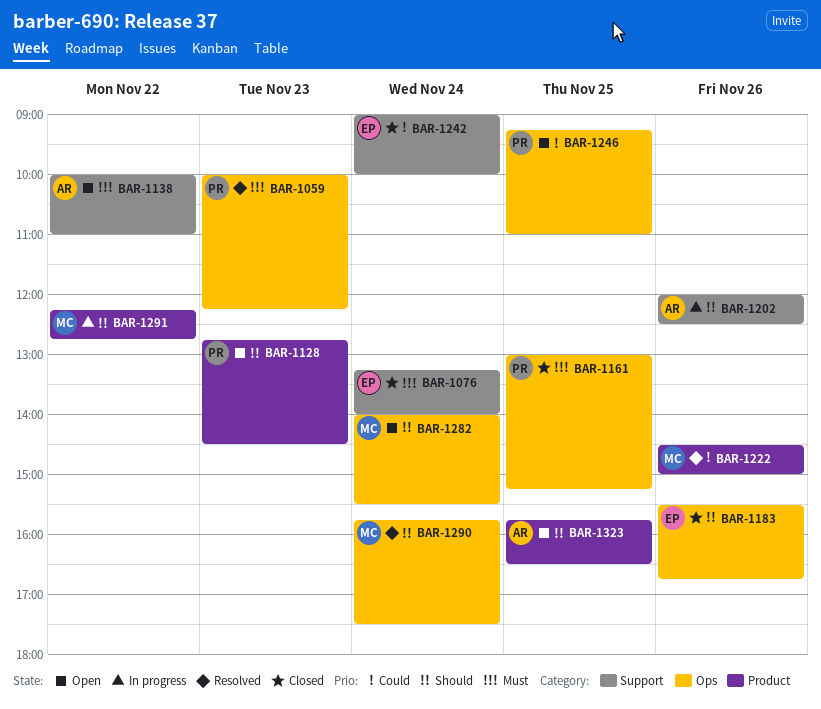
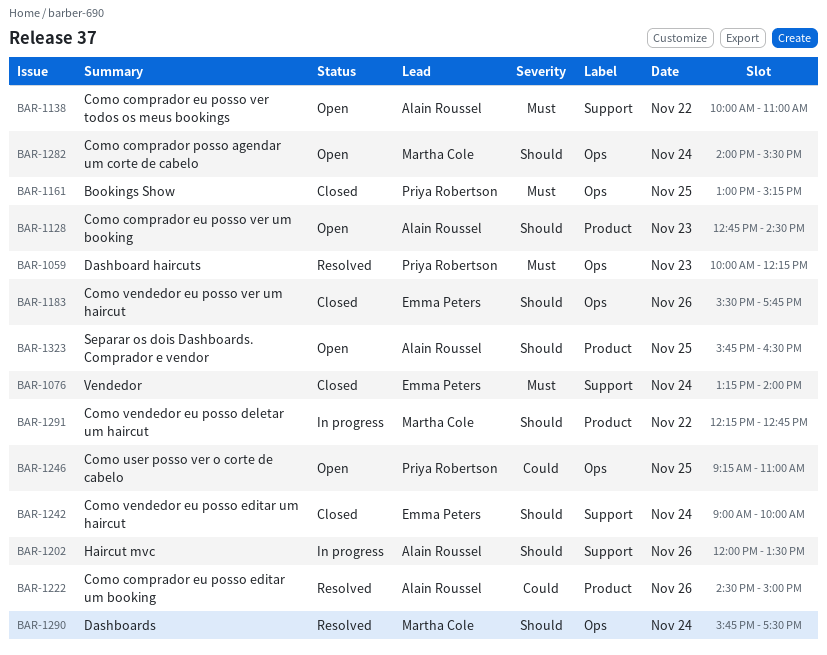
BAR-1128, owner: Priya Robertson -> Alain Roussel
BAR-1183, ends: 16:45 -> 17:45
BAR-1202, ends: 12:30 -> 13:30
BAR-1222, owner: Martha Cole -> Alain Roussel
BAR-1242, priority: Could -> Should

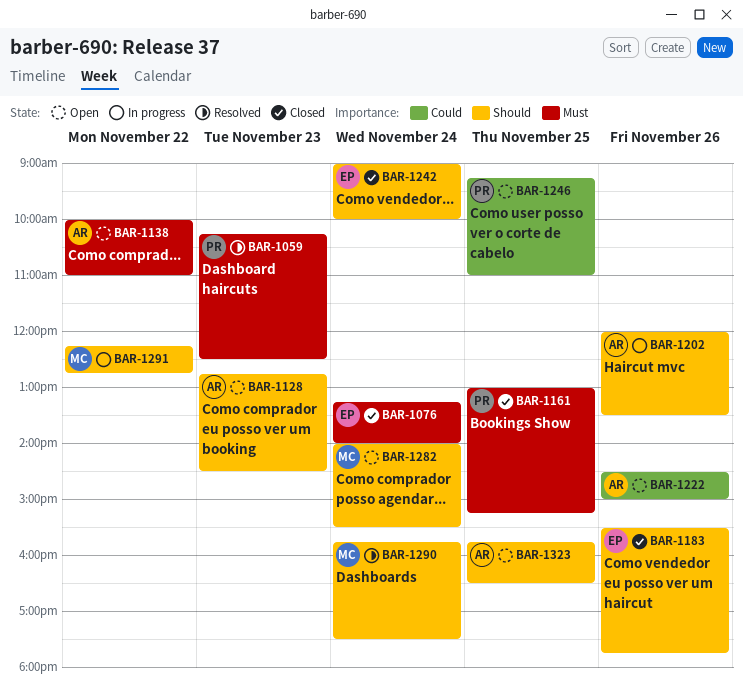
BAR-1059, begins: 10:00 -> 10:15
BAR-1059, ends: 12:15 -> 12:30
BAR-1222, status: Resolved -> Open

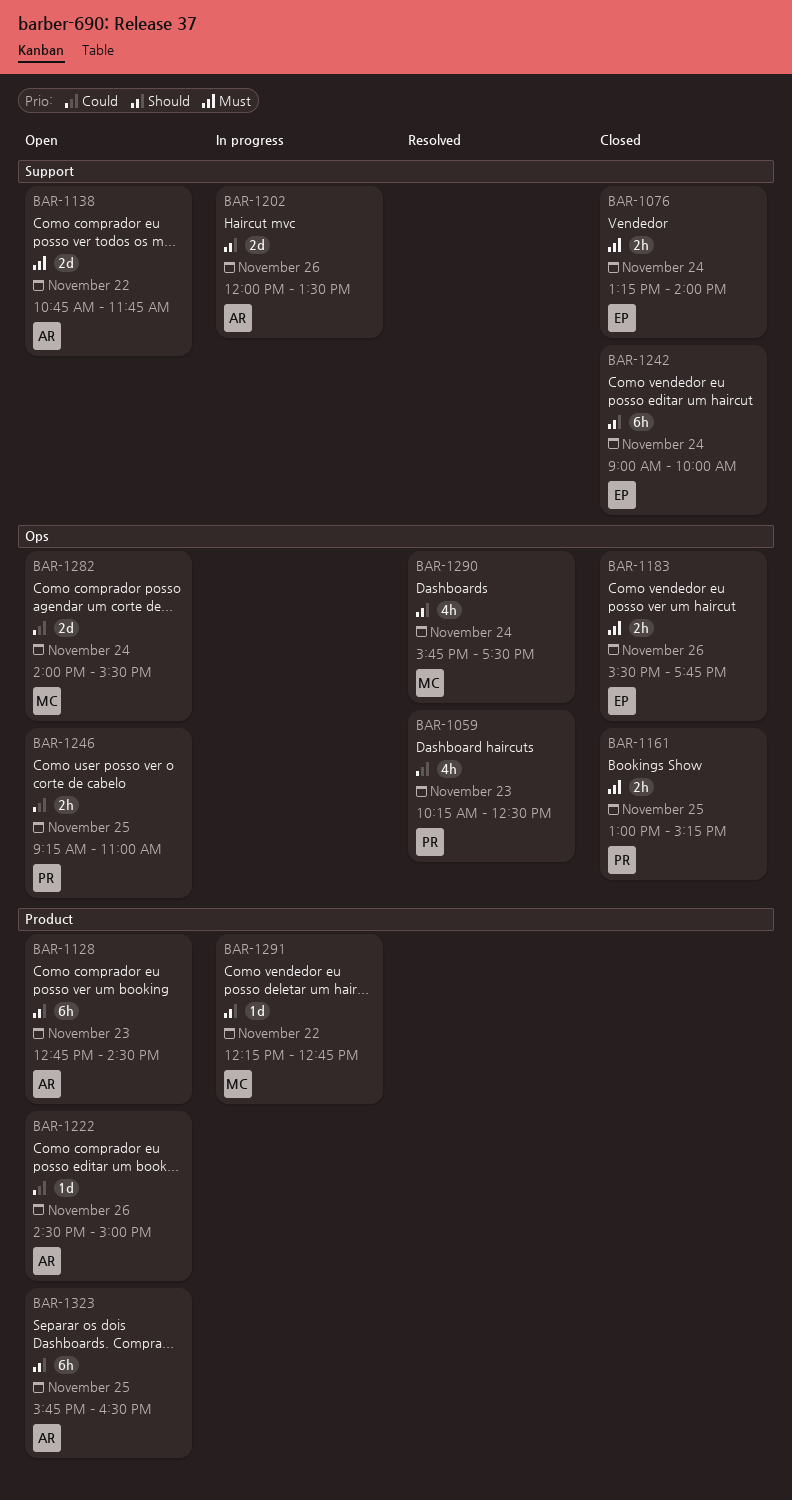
BAR-1059, priority: Must -> Could
BAR-1138, begins: 10:00 -> 10:45
BAR-1138, ends: 11:00 -> 11:45
BAR-1183, priority: Should -> Must
BAR-1282, priority: Should -> Could

